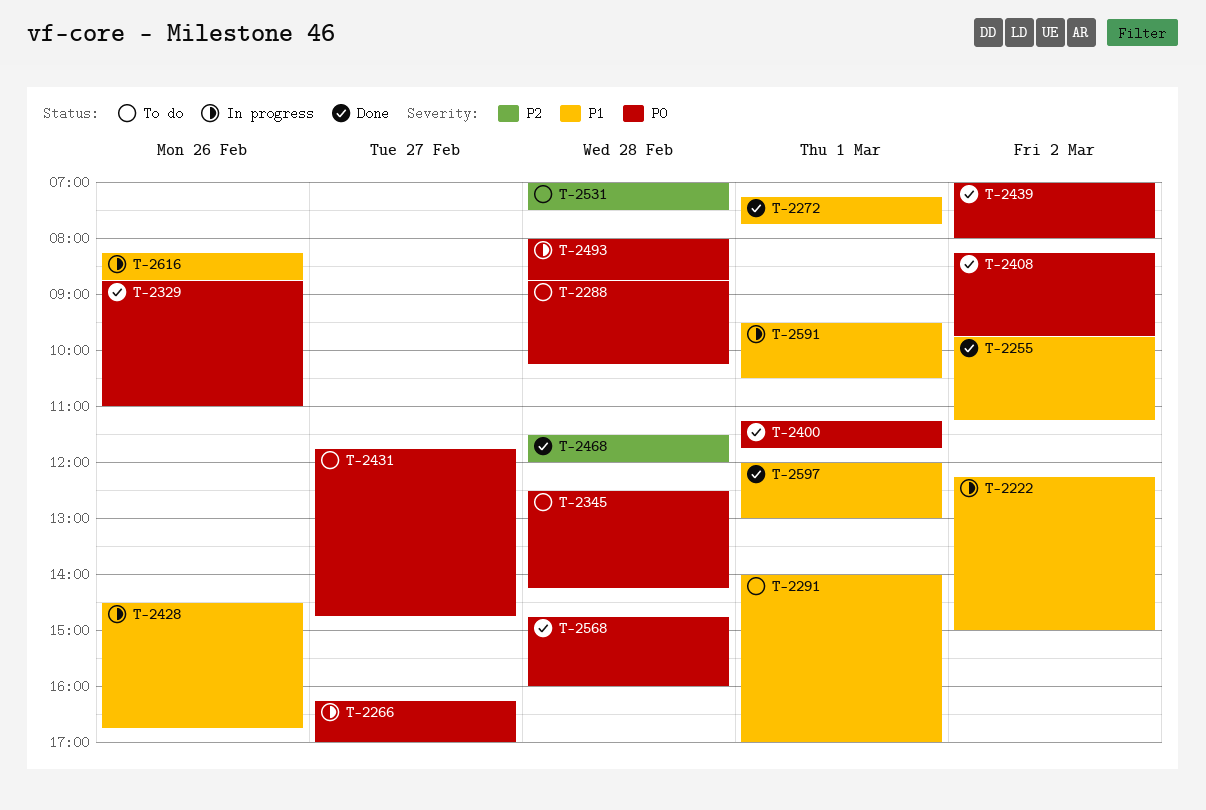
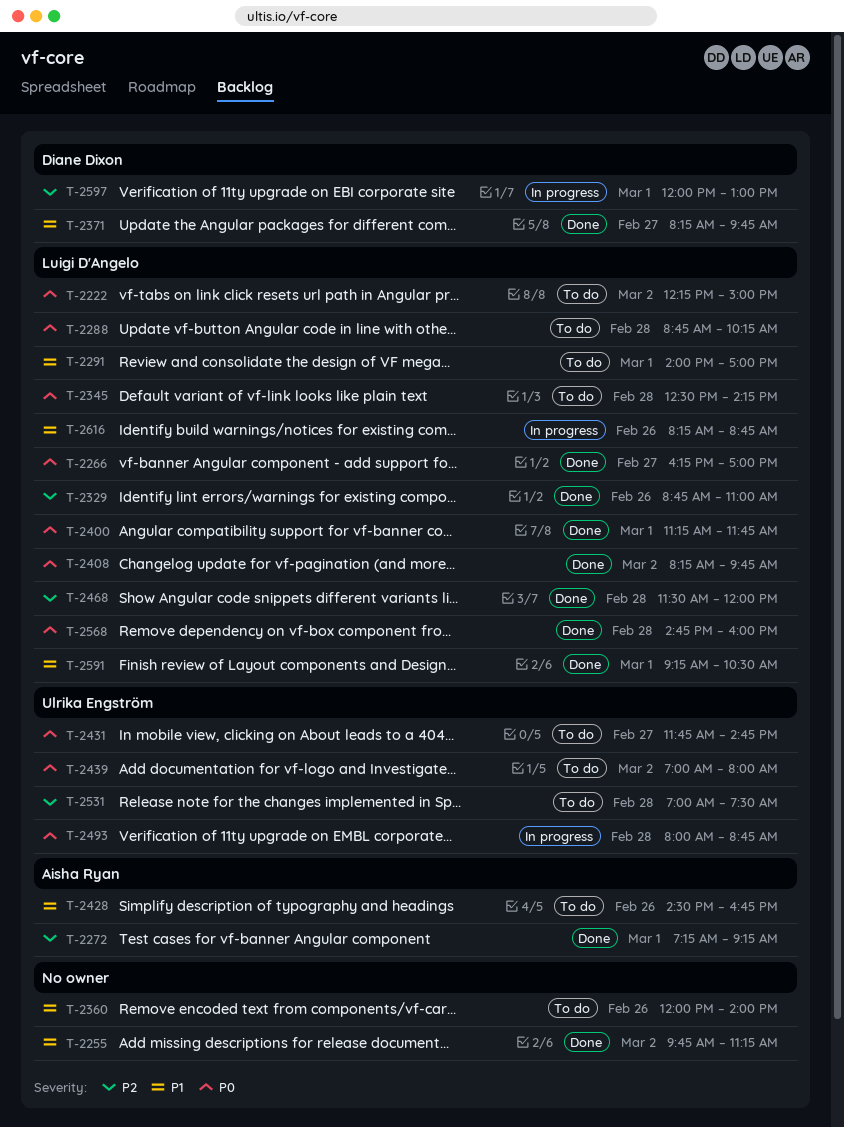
T-2222, status: In progress -> To do
T-2222, priority: P1 -> P0
T-2266, status: In progress -> Done
T-2272, priority: P1 -> P2
T-2272, ends: 07:45 -> 09:15
T-2329, priority: P0 -> P2
T-2360: none -> present
T-2371: none -> present
T-2428, status: In progress -> To do
T-2439, status: Done -> To do
T-2591, status: In progress -> Done
T-2591, begins: 09:30 -> 09:15
T-2597, status: Done -> In progress
T-2597, priority: P1 -> P2

